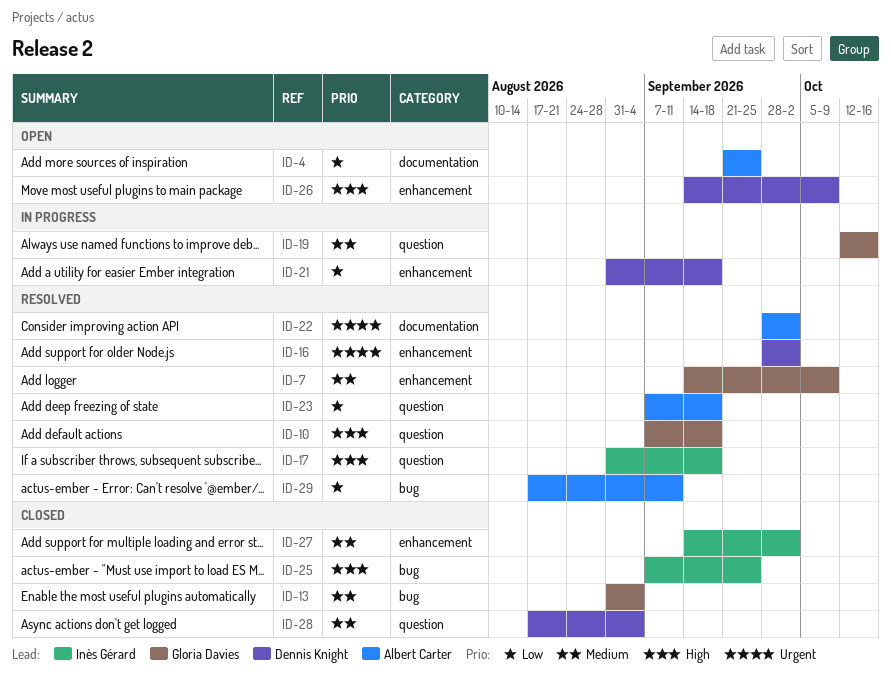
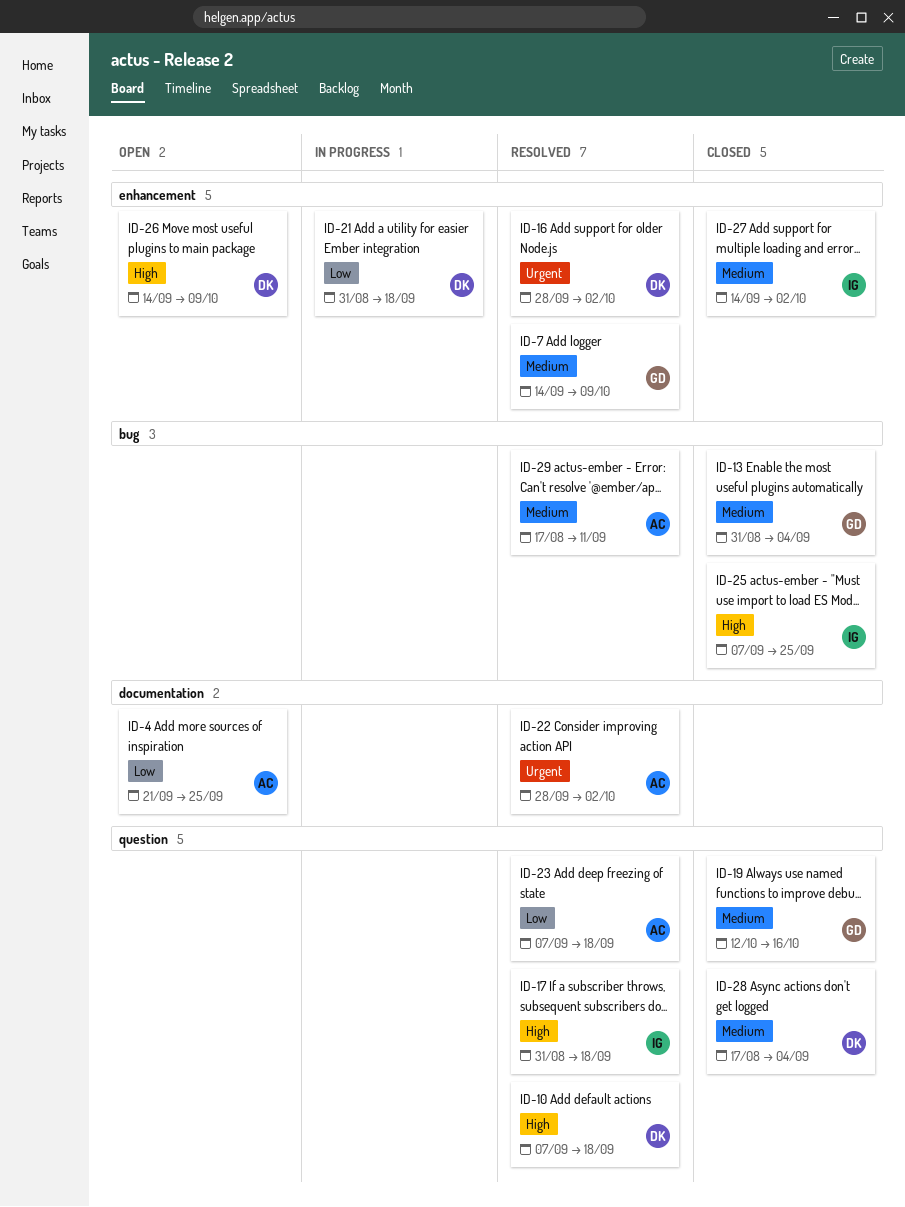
ID-10, owner: Gloria Davies -> Dennis Knight
ID-19, status: In progress -> Closed
ID-29, priority: Low -> Medium

